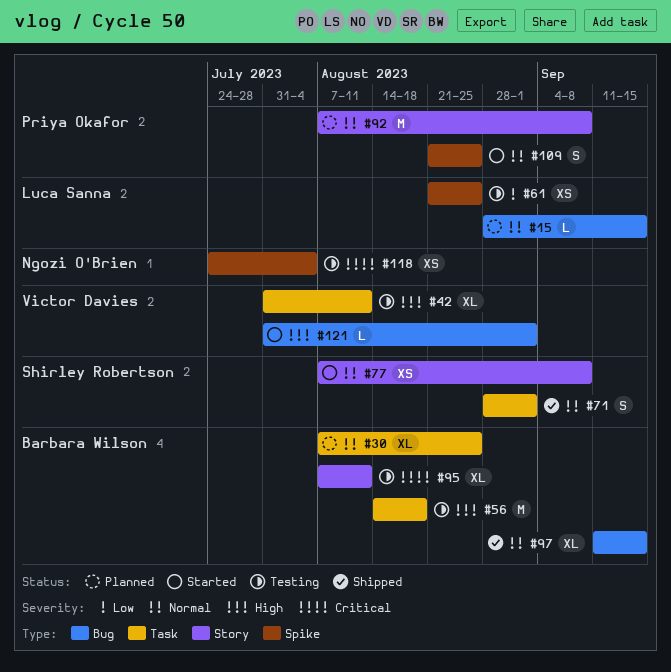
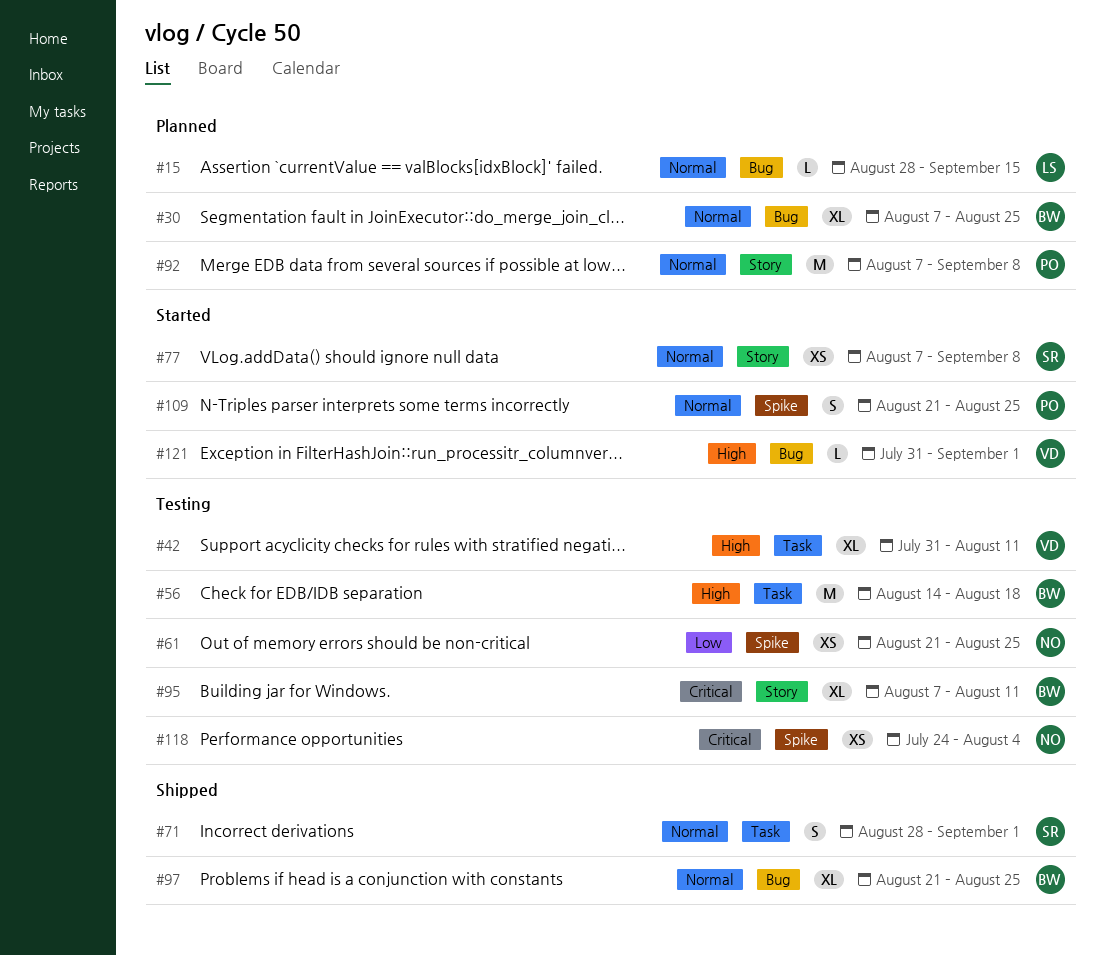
#30, label: Task -> Bug
#61, owner: Luca Sanna -> Ngozi O'Brien
#97, start: Sep 11 -> Aug 21
#97, due: Sep 15 -> Aug 25

